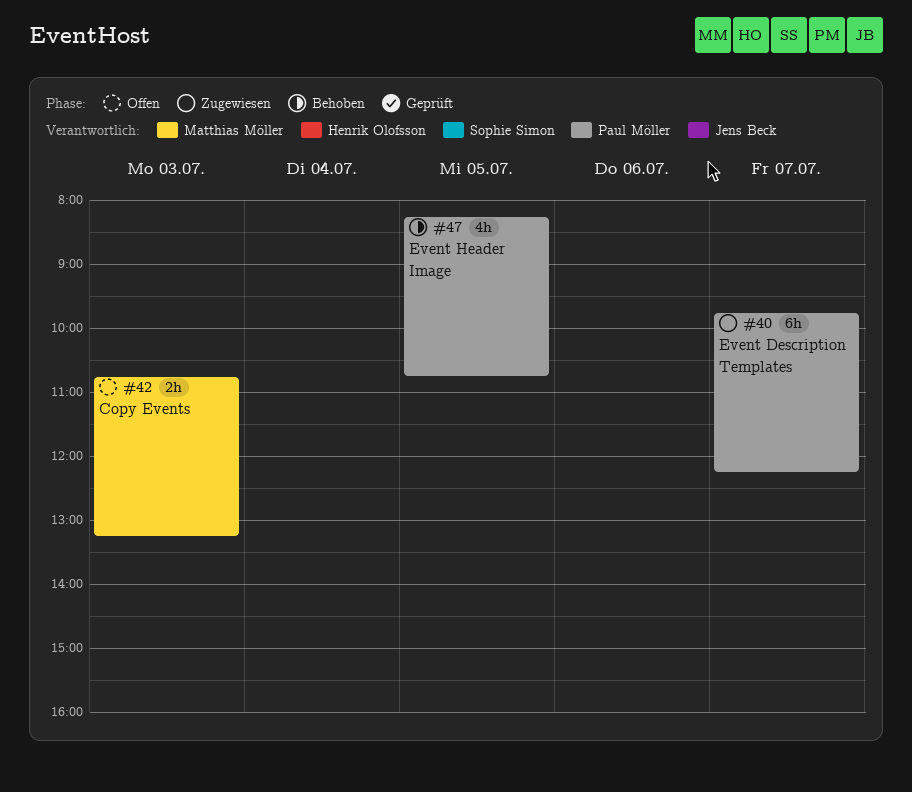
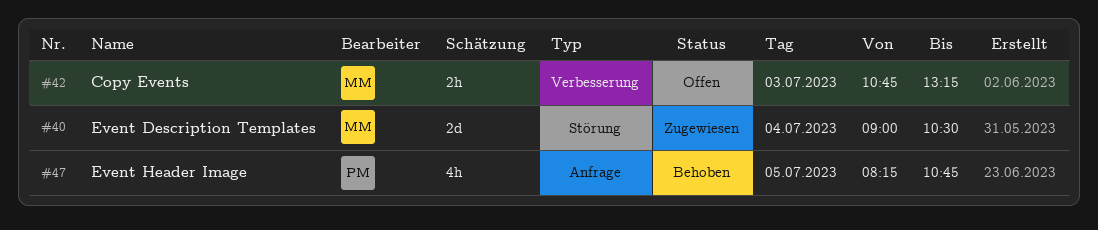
#40, owner: Paul Möller -> Matthias Möller
#40, estimate: 6h -> 2d
#40, day: Jul 7 -> Jul 4
#40, begins: 09:45 -> 09:00
#40, ends: 12:15 -> 10:30

